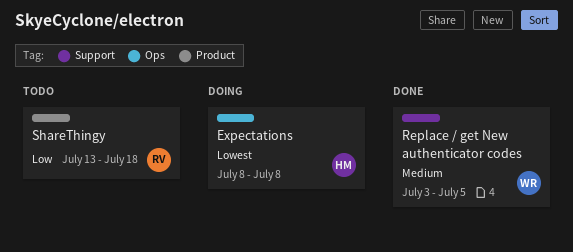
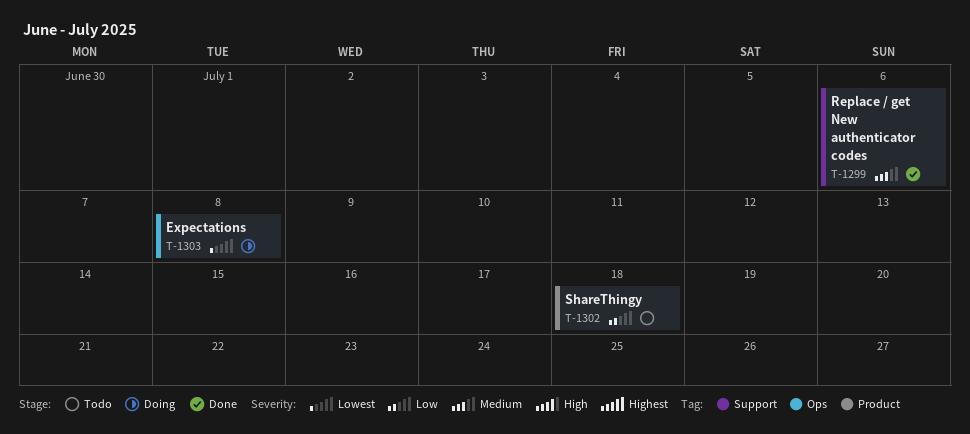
Replace / get New authenticator codes, due: Jul 5 -> Jul 6

